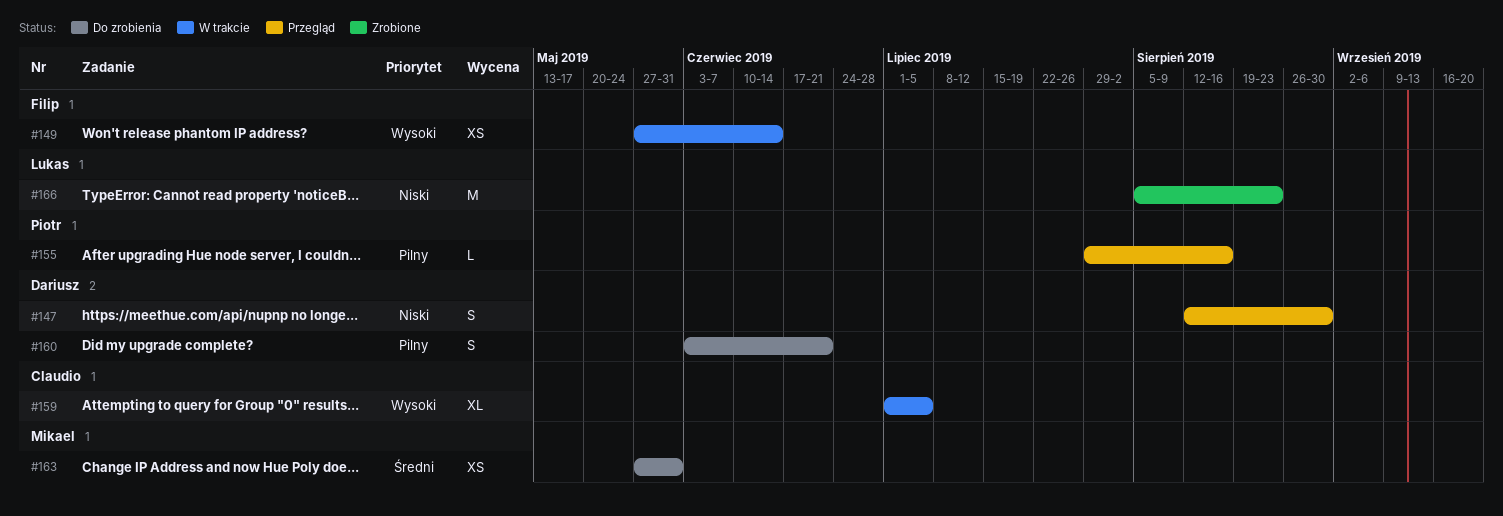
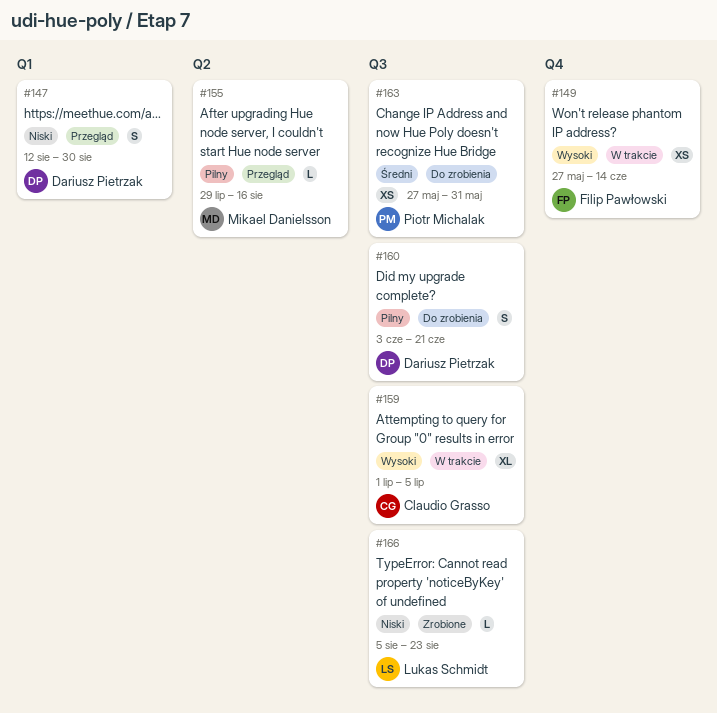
#155, owner: Piotr Michalak -> Mikael Danielsson
#163, owner: Mikael Danielsson -> Piotr Michalak
#166, estimate: M -> L

